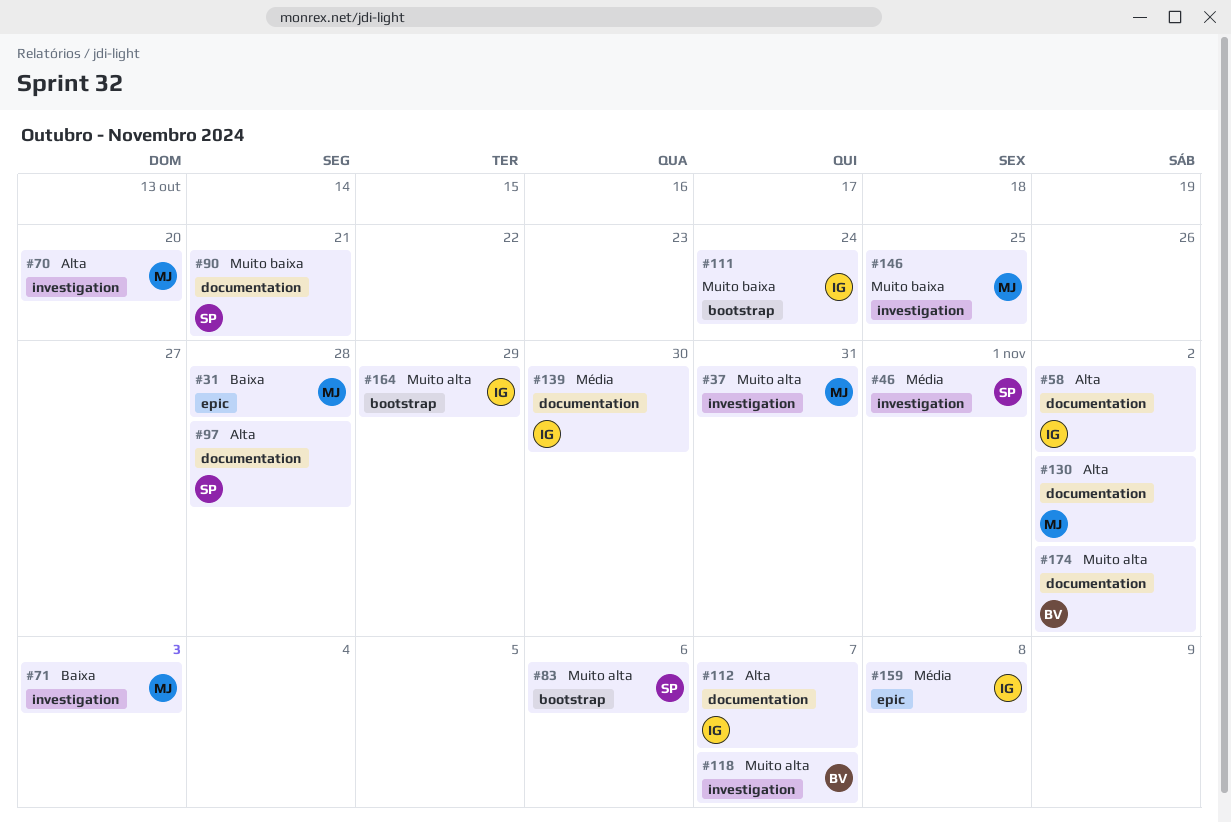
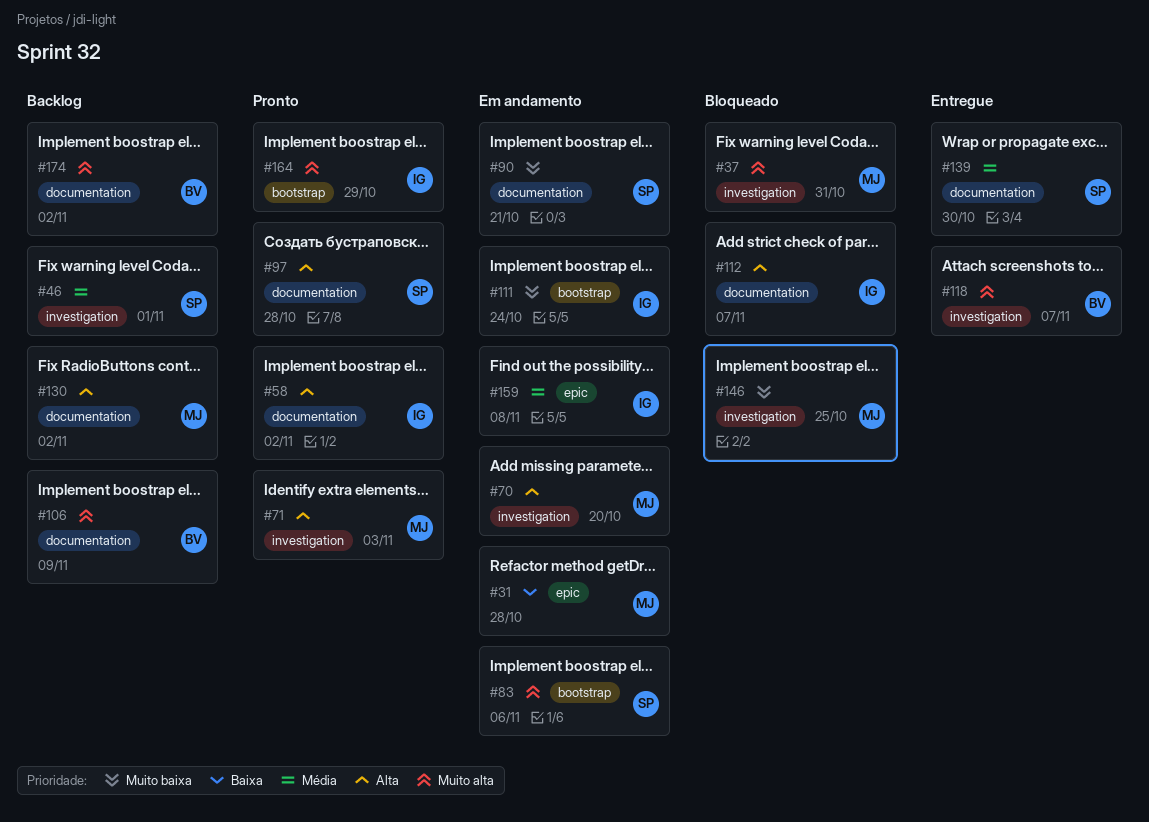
#71, priority: Baixa -> Alta
#106: none -> present
#139, owner: IG -> SP

